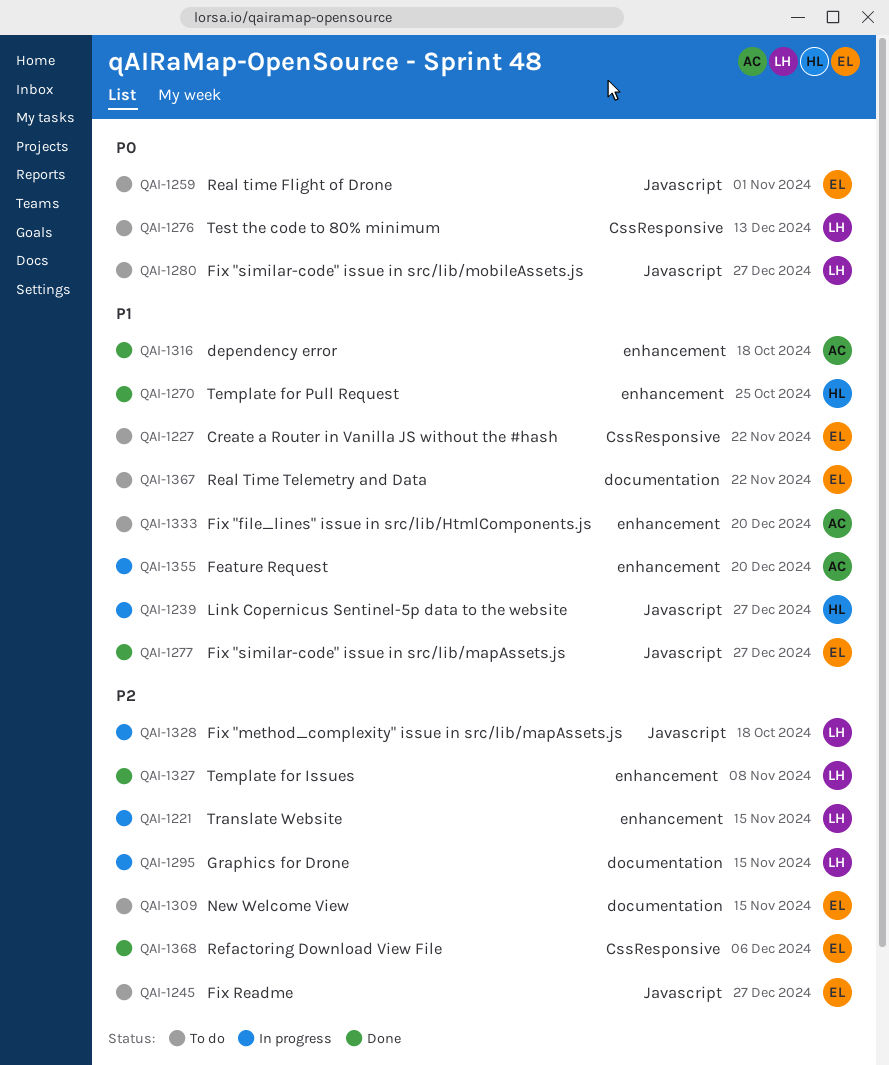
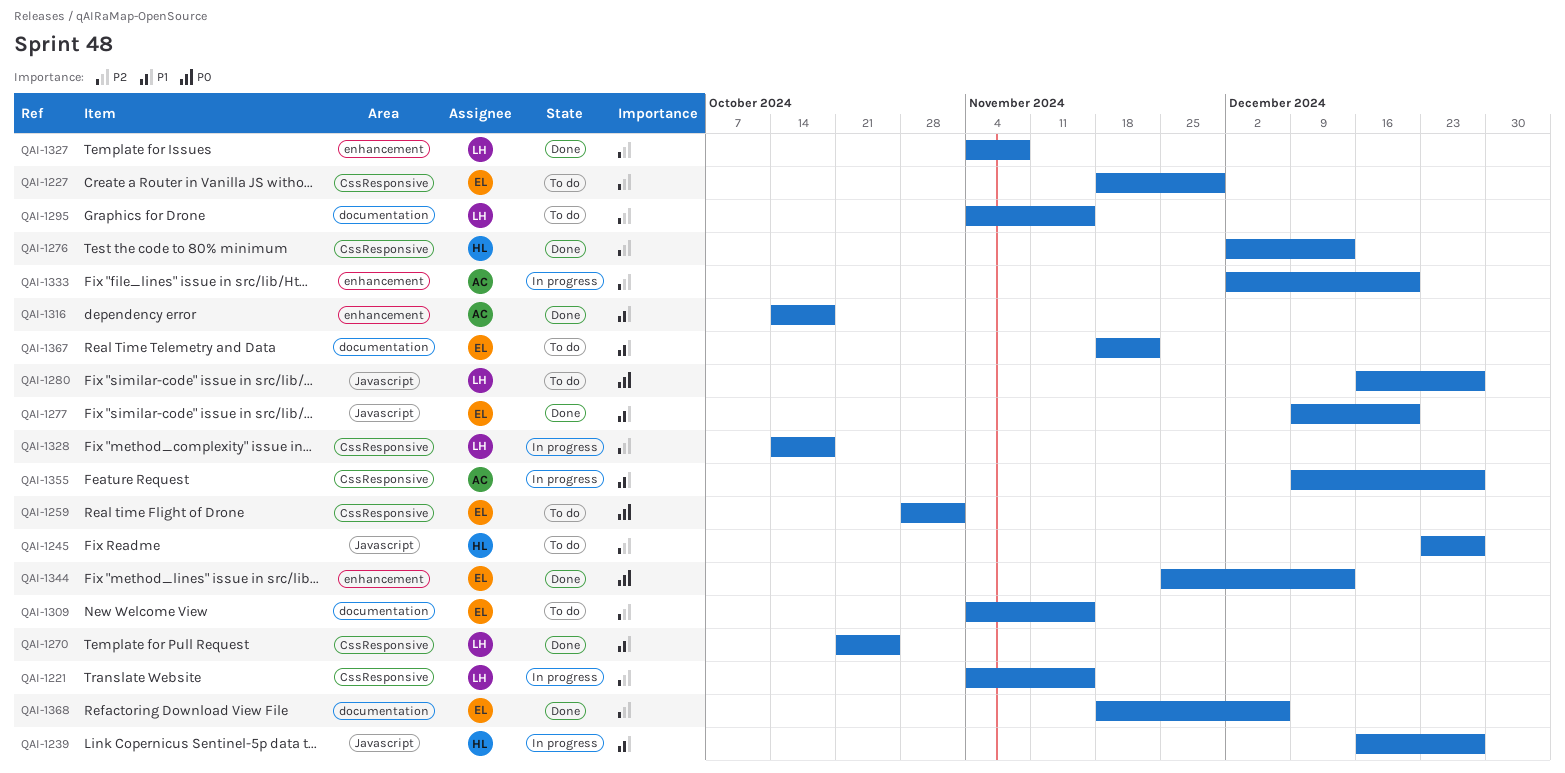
QAI-1221, label: enhancement -> CssResponsive
QAI-1227, priority: P1 -> P2
QAI-1227, due: Nov 22 -> Nov 29
QAI-1245, owner: EL -> HL
QAI-1259, label: Javascript -> CssResponsive
QAI-1270, owner: HL -> LH
QAI-1270, label: enhancement -> CssResponsive
QAI-1276, status: To do -> Done
QAI-1276, owner: LH -> HL
QAI-1276, priority: P0 -> P2
QAI-1277, due: Dec 27 -> Dec 20
QAI-1295, status: In progress -> To do
QAI-1328, label: Javascript -> CssResponsive
QAI-1333, status: To do -> In progress
QAI-1333, priority: P1 -> P2
QAI-1344: none -> present
QAI-1355, label: enhancement -> CssResponsive
QAI-1355, due: Dec 20 -> Dec 27
QAI-1368, label: CssResponsive -> documentation

